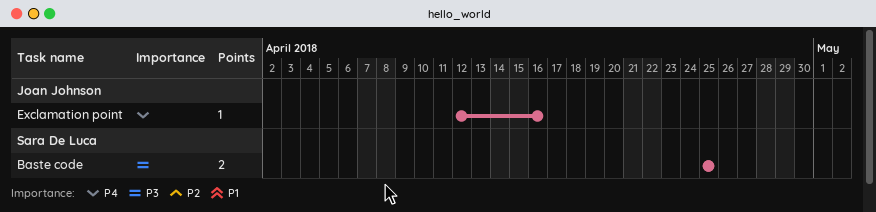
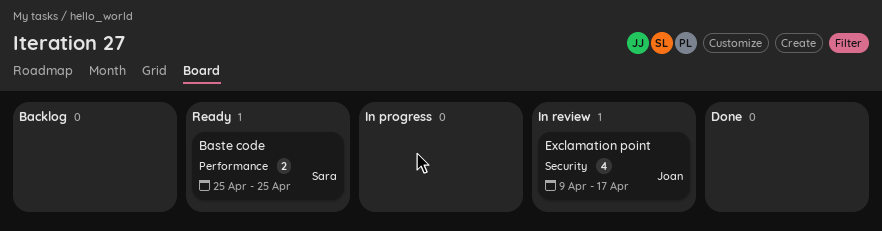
Exclamation point, estimate: 1 -> 4
Exclamation point, start: Apr 12 -> Apr 9
Exclamation point, due: Apr 16 -> Apr 17

